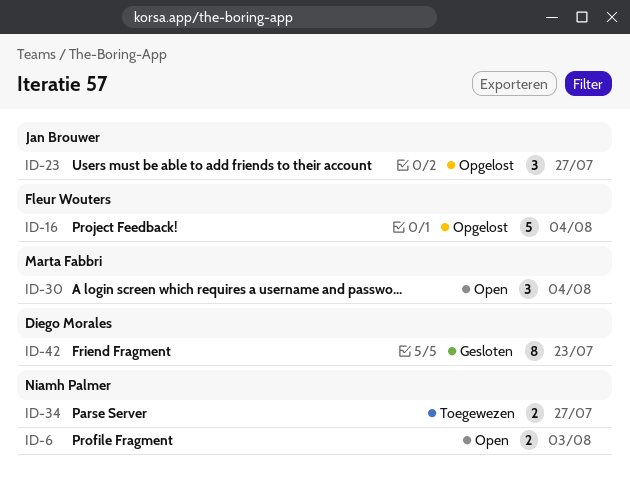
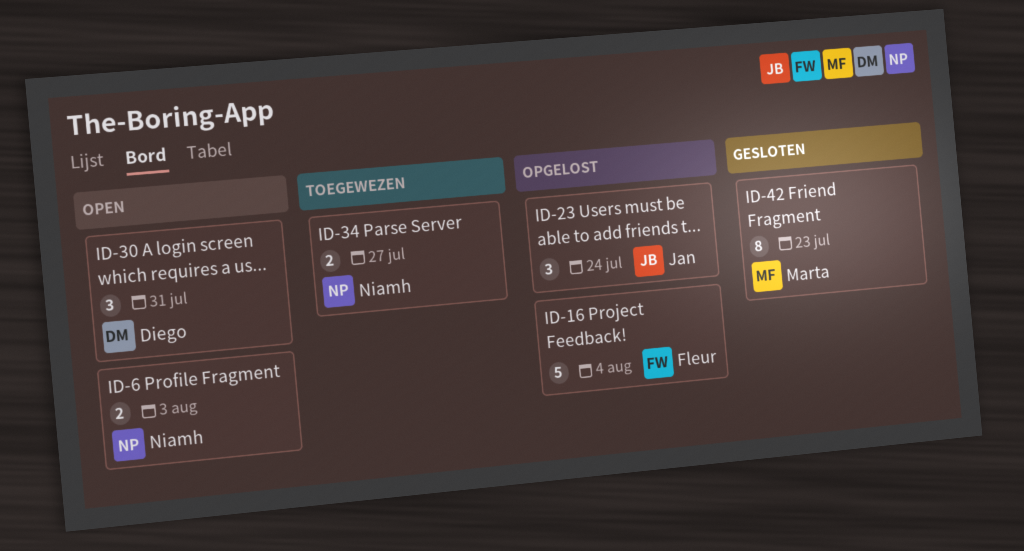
ID-23, due: Jul 27 -> Jul 24
ID-30, owner: Marta Fabbri -> Diego Morales
ID-30, due: Aug 4 -> Jul 31
ID-42, owner: Diego Morales -> Marta Fabbri

